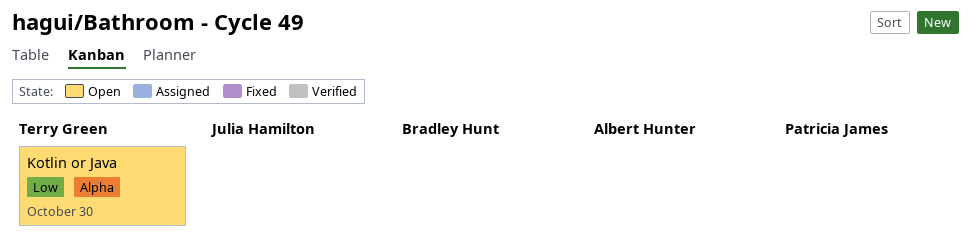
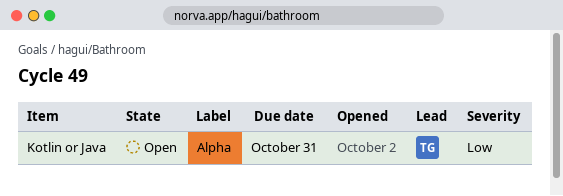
Kotlin or Java, due: Oct 30 -> Oct 31

